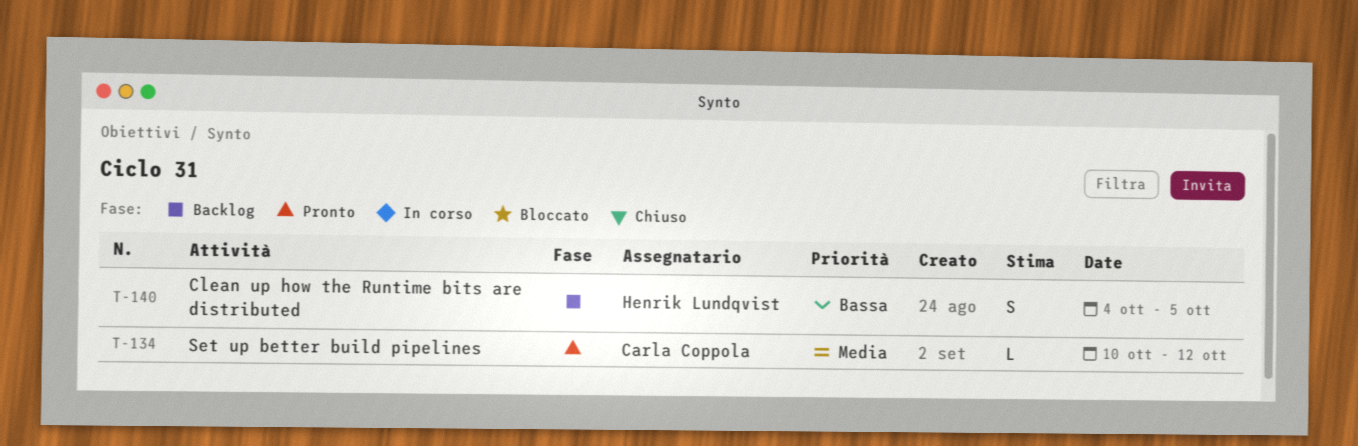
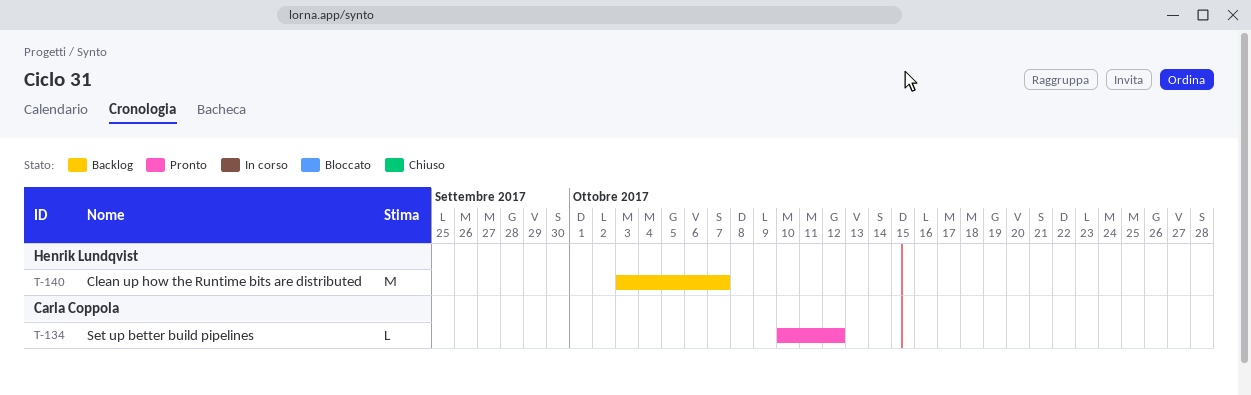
T-140, estimate: S -> M
T-140, start: Oct 4 -> Oct 3
T-140, due: Oct 5 -> Oct 7

